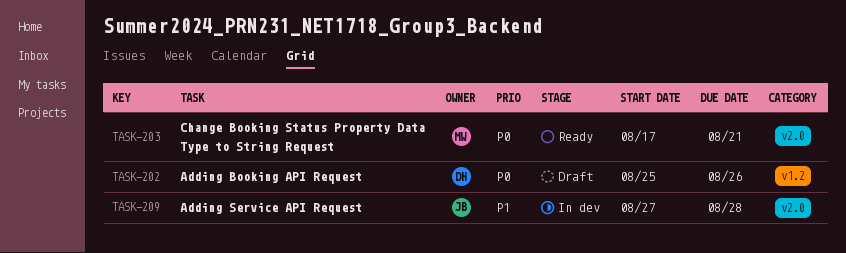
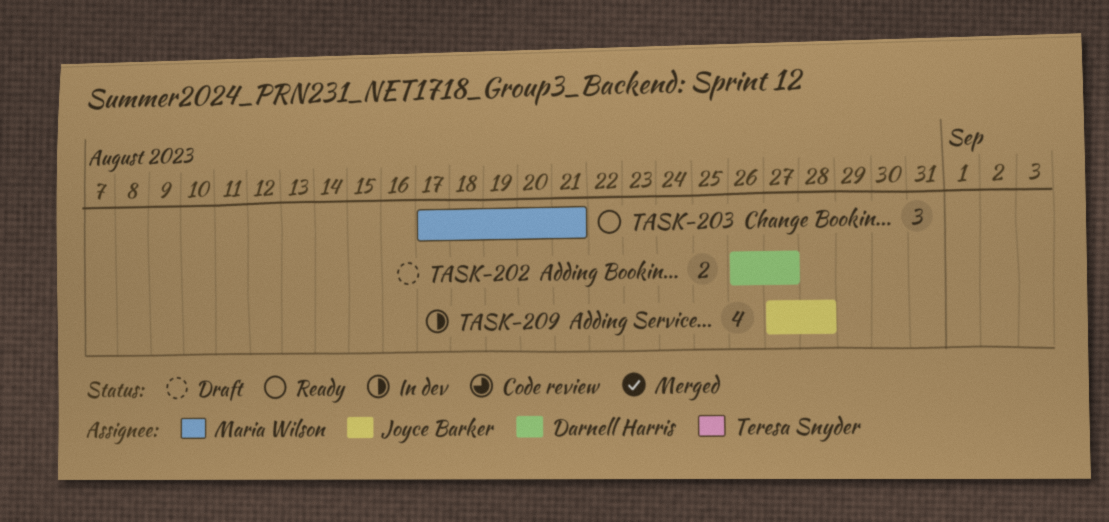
TASK-202, start: Aug 25 -> Aug 26
TASK-202, due: Aug 26 -> Aug 27

